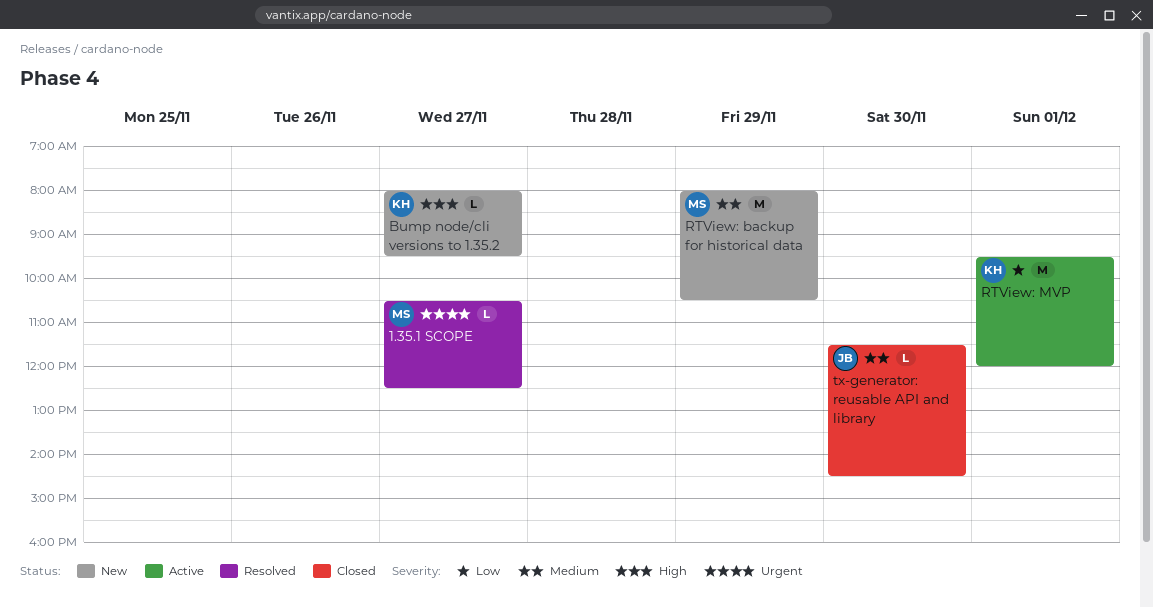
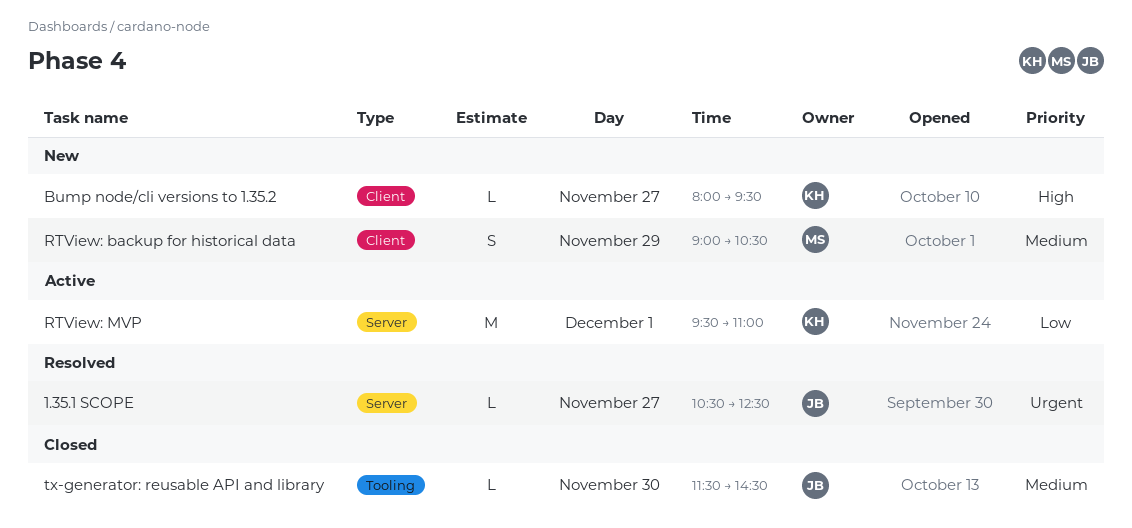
1.35.1 SCOPE, owner: MS -> JB
RTView: backup for historical data, estimate: M -> S
RTView: backup for historical data, begins: 08:00 -> 09:00
RTView: MVP, ends: 12:00 -> 11:00

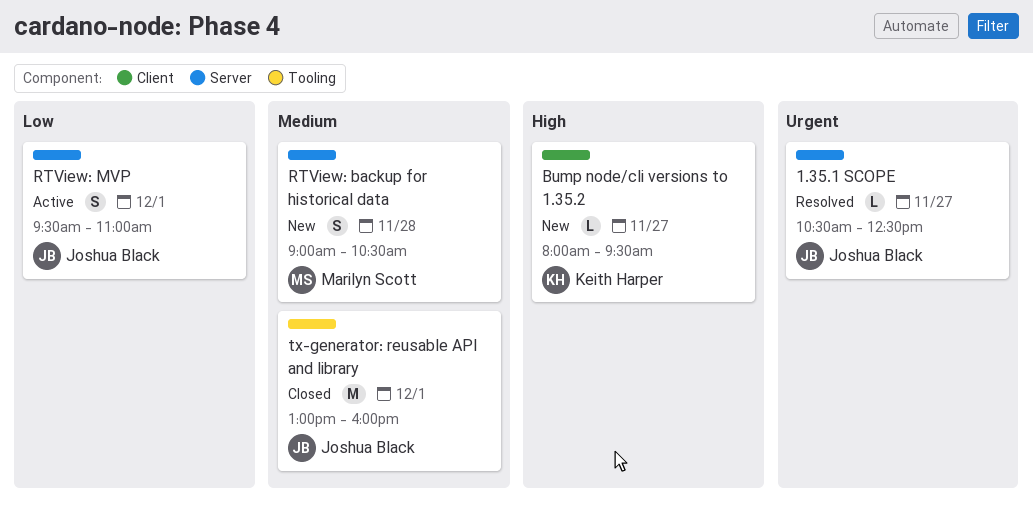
RTView: backup for historical data, label: Client -> Server
RTView: backup for historical data, day: Nov 29 -> Nov 28
RTView: MVP, owner: Keith Harper -> Joshua Black
RTView: MVP, estimate: M -> S
tx-generator: reusable API and library, estimate: L -> M
tx-generator: reusable API and library, day: Nov 30 -> Dec 1
tx-generator: reusable API and library, begins: 11:30 -> 13:00
tx-generator: reusable API and library, ends: 14:30 -> 16:00

